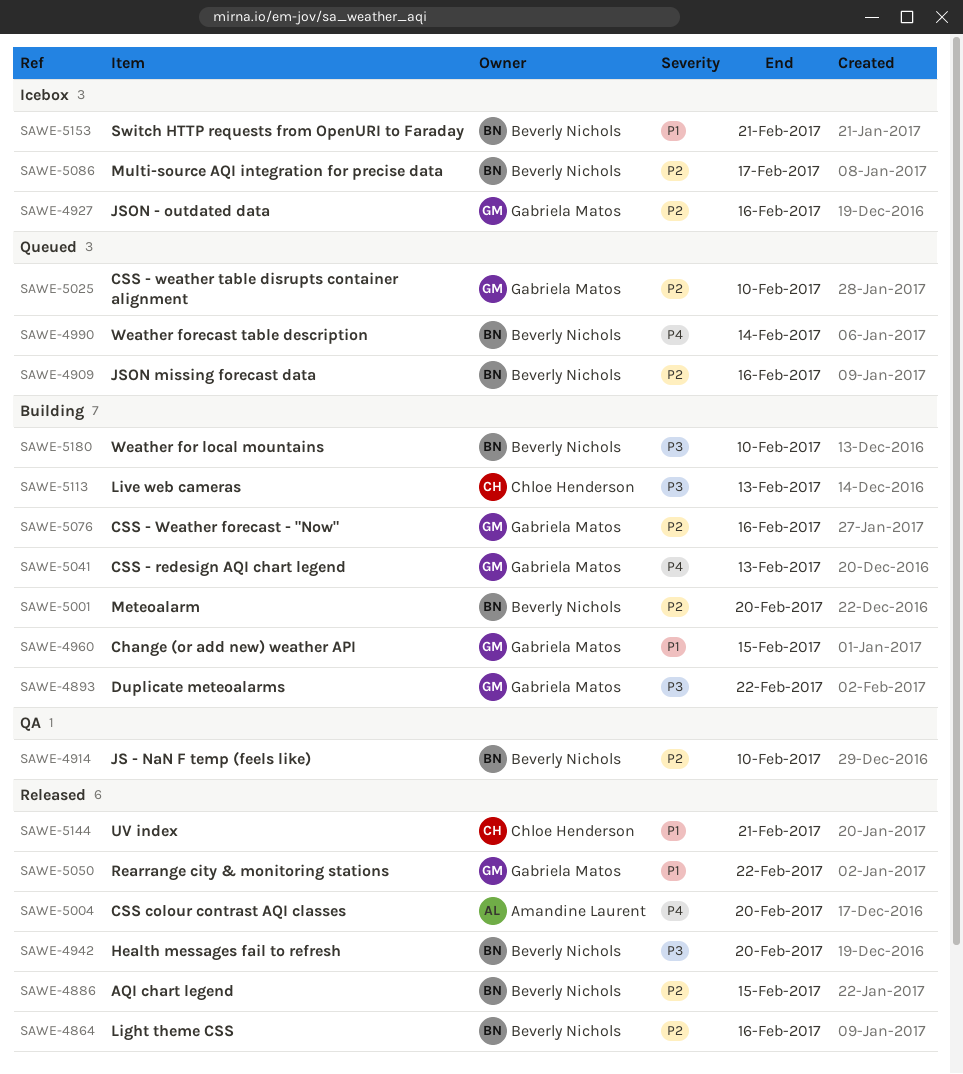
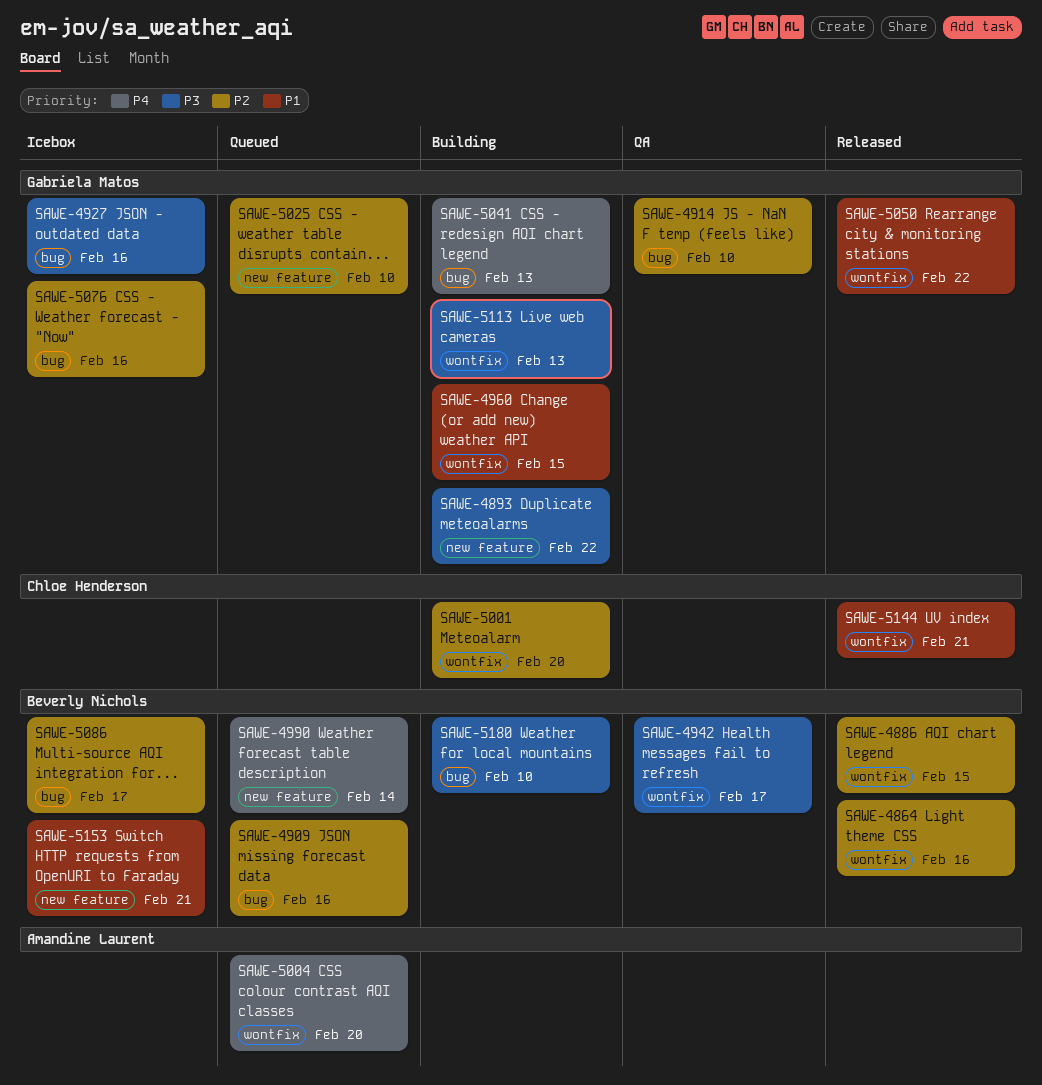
SAWE-4914, owner: Beverly Nichols -> Gabriela Matos
SAWE-4927, priority: P2 -> P3
SAWE-4942, status: Released -> QA
SAWE-4942, due: Feb 20 -> Feb 17
SAWE-5001, owner: Beverly Nichols -> Chloe Henderson
SAWE-5004, status: Released -> Queued
SAWE-5076, status: Building -> Icebox
SAWE-5113, owner: Chloe Henderson -> Gabriela Matos

